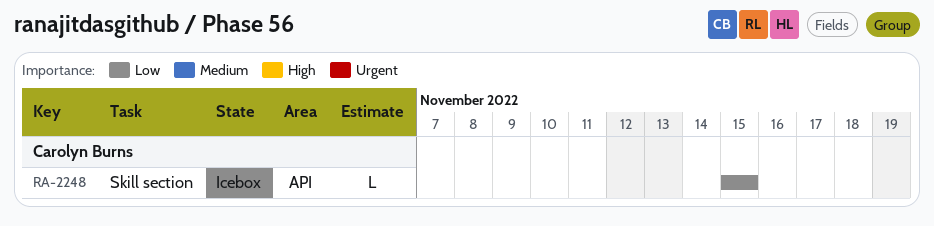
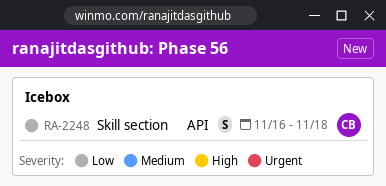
RA-2248, estimate: L -> S
RA-2248, start: Nov 15 -> Nov 16
RA-2248, due: Nov 15 -> Nov 18

